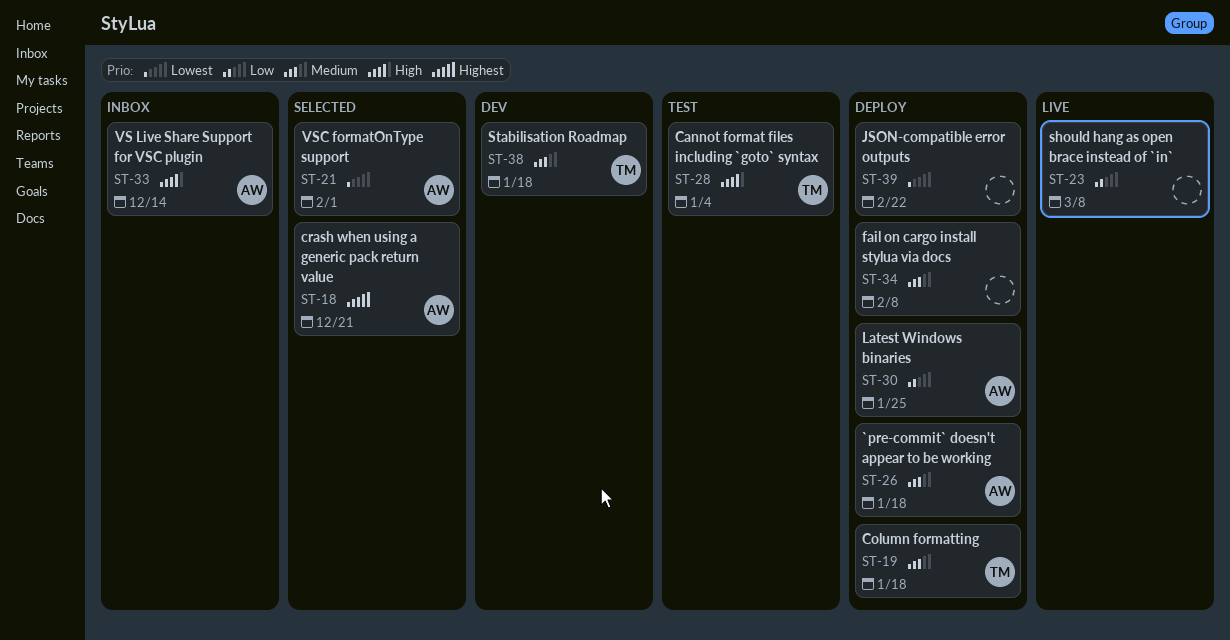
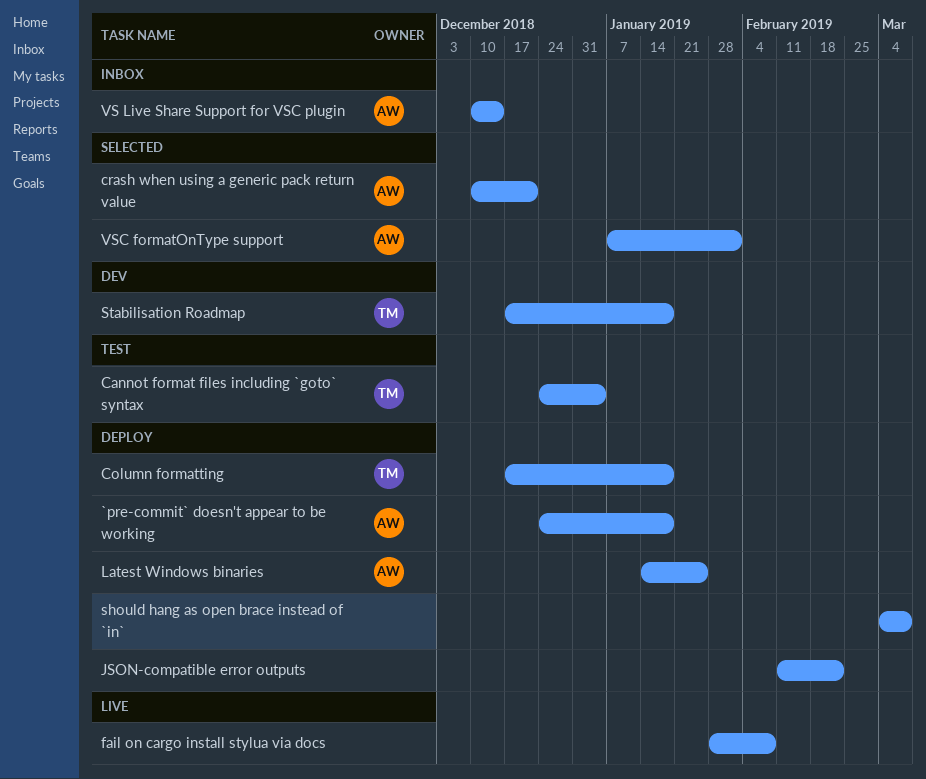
fail on cargo install stylua via docs, status: Deploy -> Live
should hang as open brace instead of `in`, status: Live -> Deploy

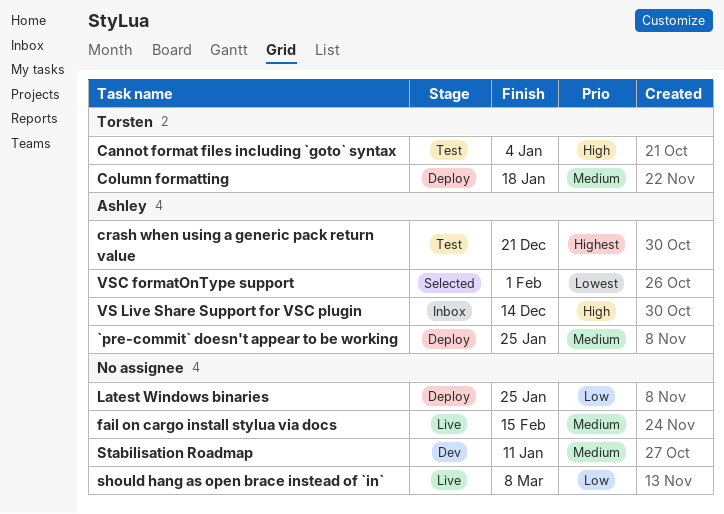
`pre-commit` doesn't appear to be working, due: Jan 18 -> Jan 25
crash when using a generic pack return value, status: Selected -> Test
fail on cargo install stylua via docs, due: Feb 8 -> Feb 15
JSON-compatible error outputs: present -> none
Latest Windows binaries, owner: Ashley -> none
should hang as open brace instead of `in`, status: Deploy -> Live
Stabilisation Roadmap, owner: Torsten -> none
Stabilisation Roadmap, due: Jan 18 -> Jan 11

